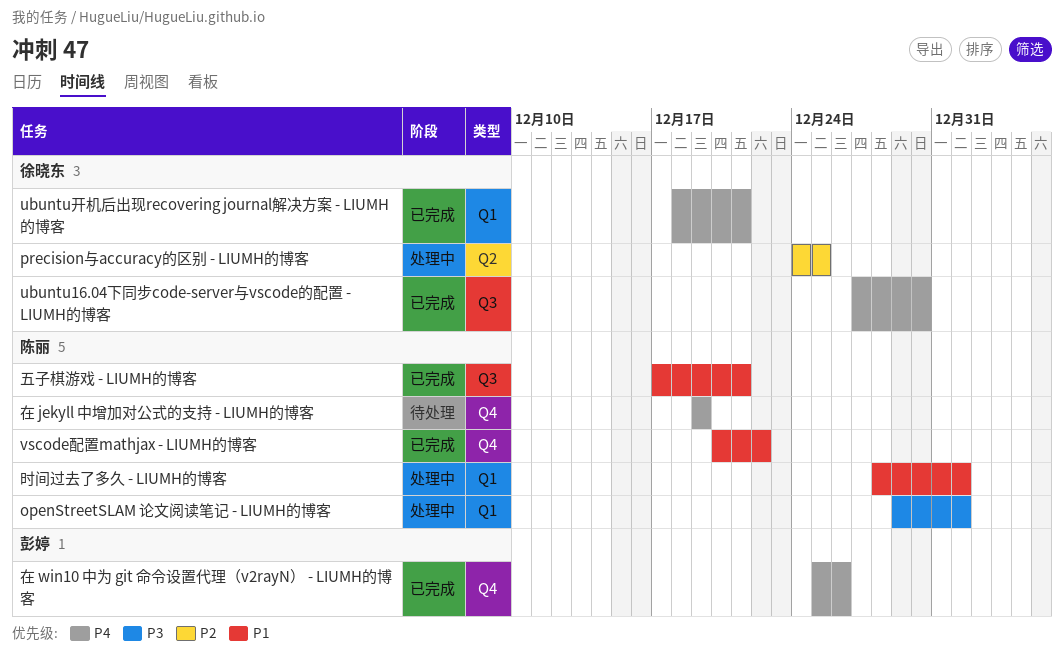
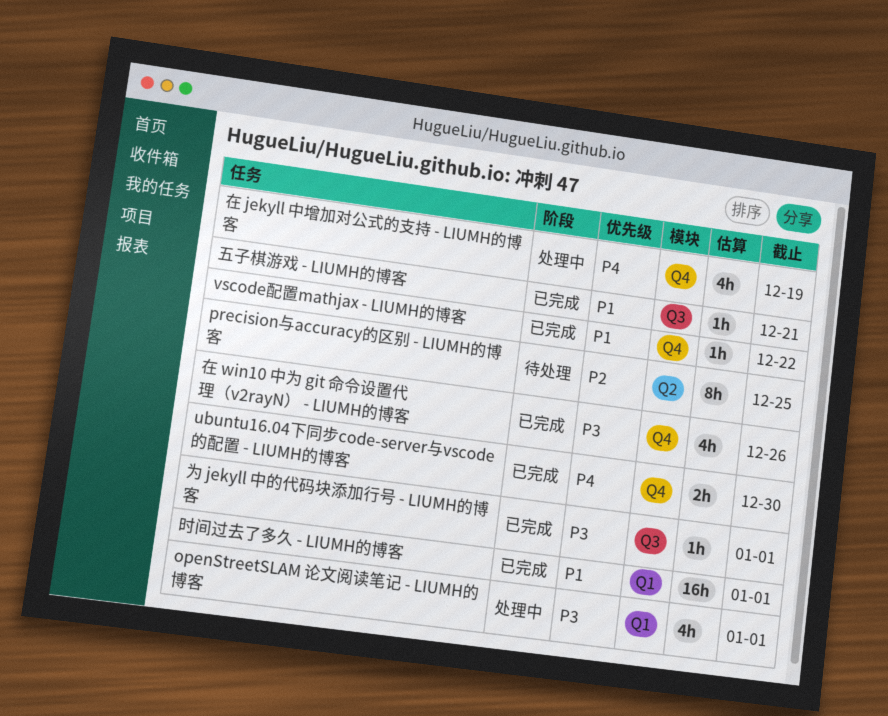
precision与accuracy的区别 - LIUMH的博客, status: 处理中 -> 待处理
ubuntu16.04下同步code-server与vscode的配置 - LIUMH的博客, label: Q3 -> Q4
ubuntu开机后出现recovering journal解决方案 - LIUMH的博客: present -> none
为 jekyll 中的代码块添加行号 - LIUMH的博客: none -> present
在 jekyll 中增加对公式的支持 - LIUMH的博客, status: 待处理 -> 处理中
在 win10 中为 git 命令设置代理（v2rayN） - LIUMH的博客, priority: P4 -> P3
时间过去了多久 - LIUMH的博客, status: 处理中 -> 已完成

